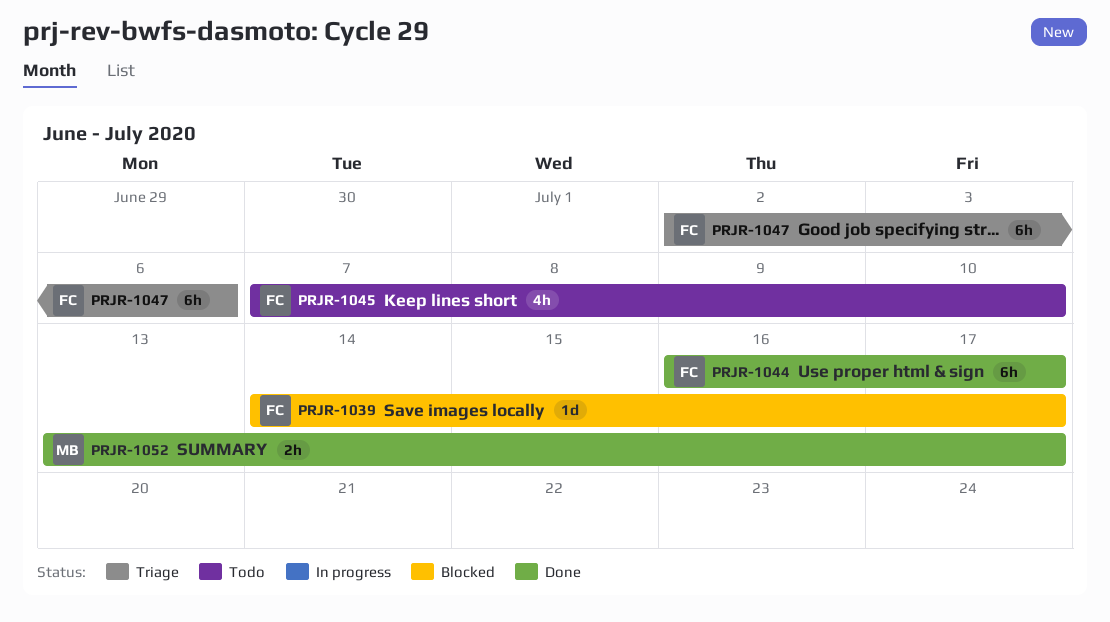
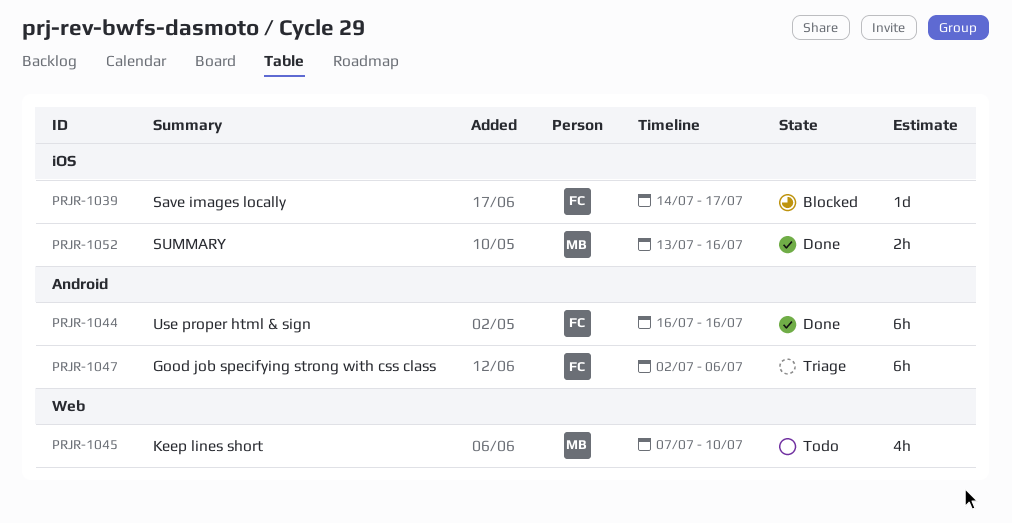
PRJR-1044, due: Jul 17 -> Jul 16
PRJR-1045, owner: FC -> MB
PRJR-1052, due: Jul 17 -> Jul 16

